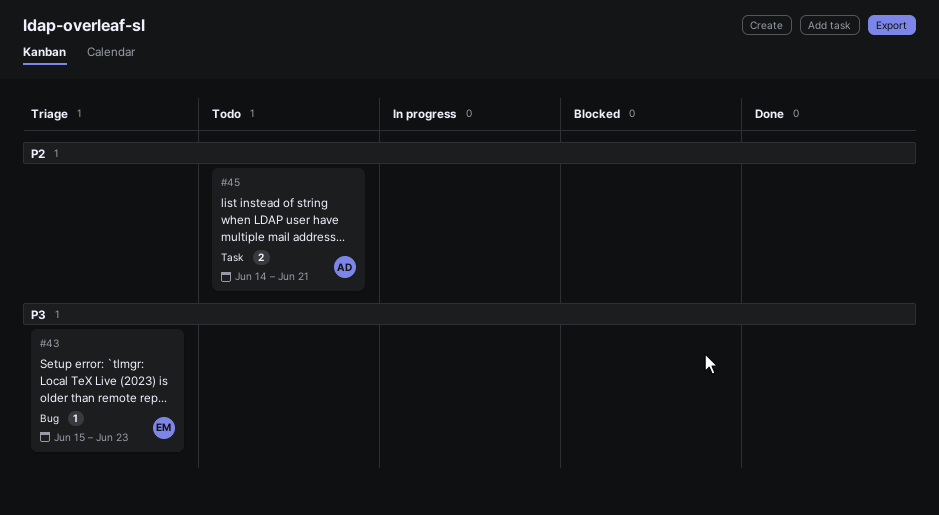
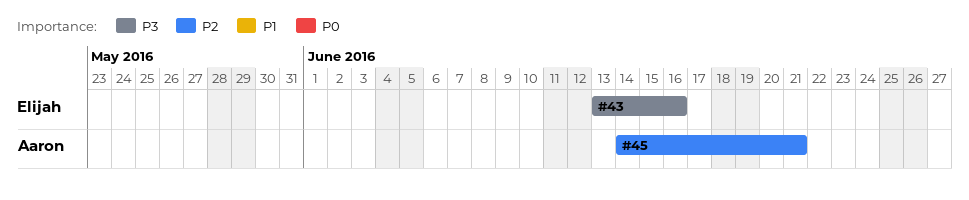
#43, start: Jun 15 -> Jun 13
#43, due: Jun 23 -> Jun 16

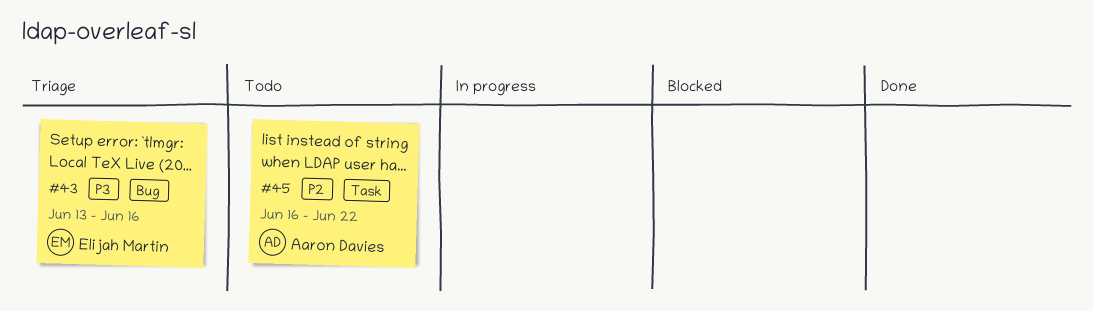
#45, start: Jun 14 -> Jun 16
#45, due: Jun 21 -> Jun 22

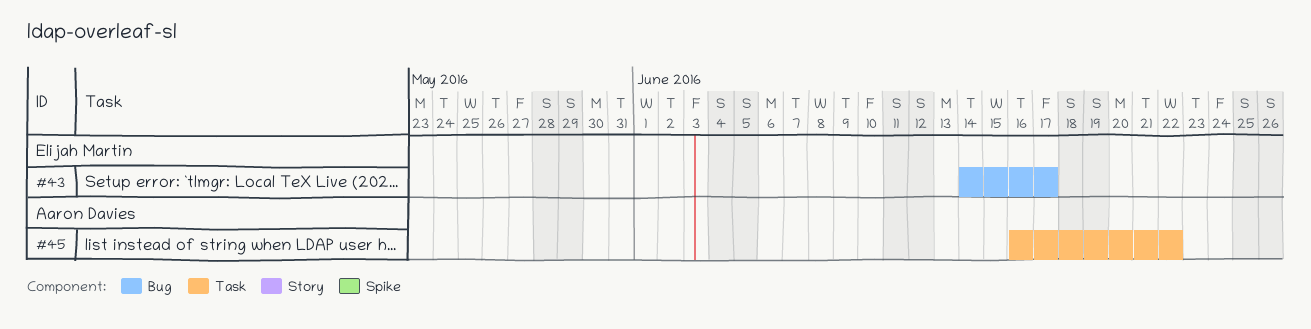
#43, start: Jun 13 -> Jun 14
#43, due: Jun 16 -> Jun 17

